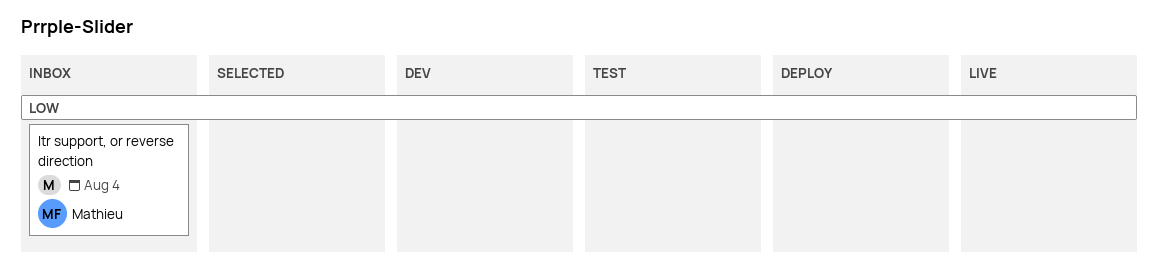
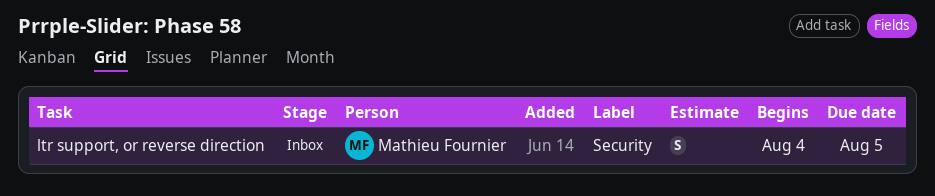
ltr support, or reverse direction, estimate: M -> S
ltr support, or reverse direction, due: Aug 4 -> Aug 5

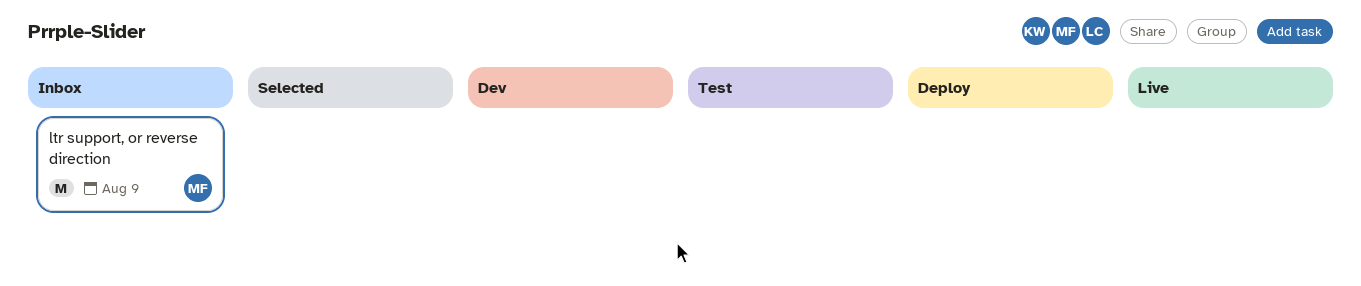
ltr support, or reverse direction, estimate: S -> M
ltr support, or reverse direction, due: Aug 5 -> Aug 9

